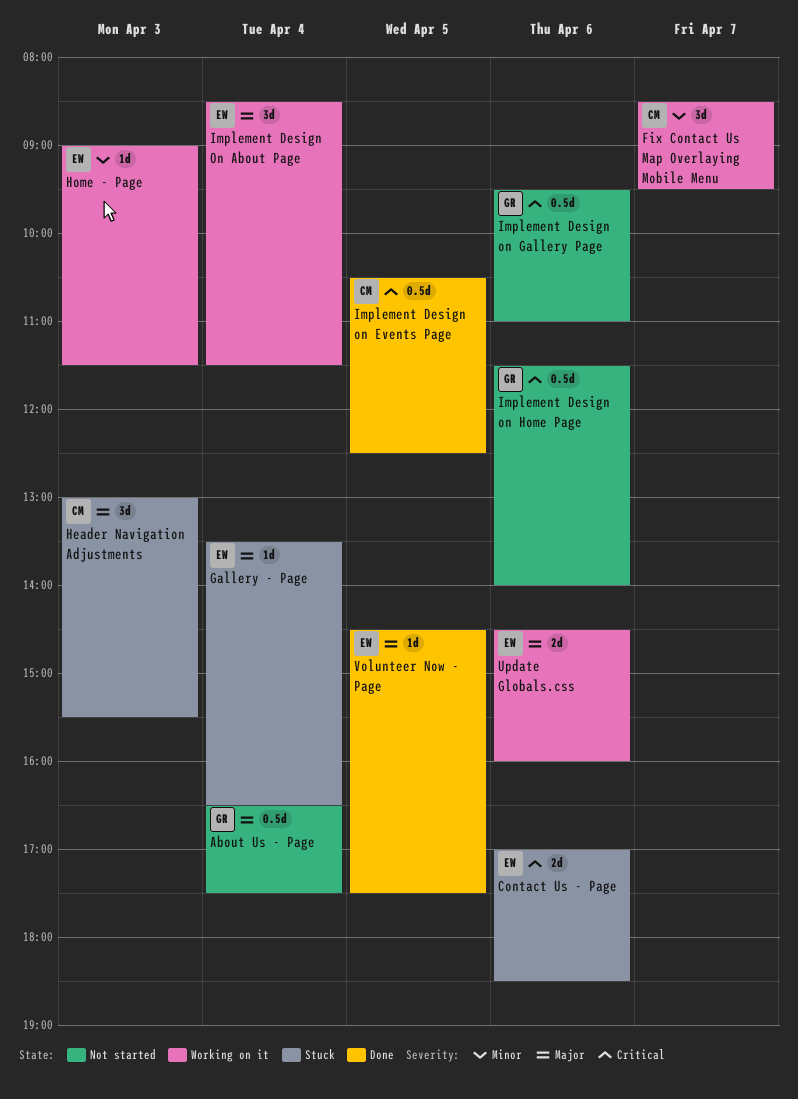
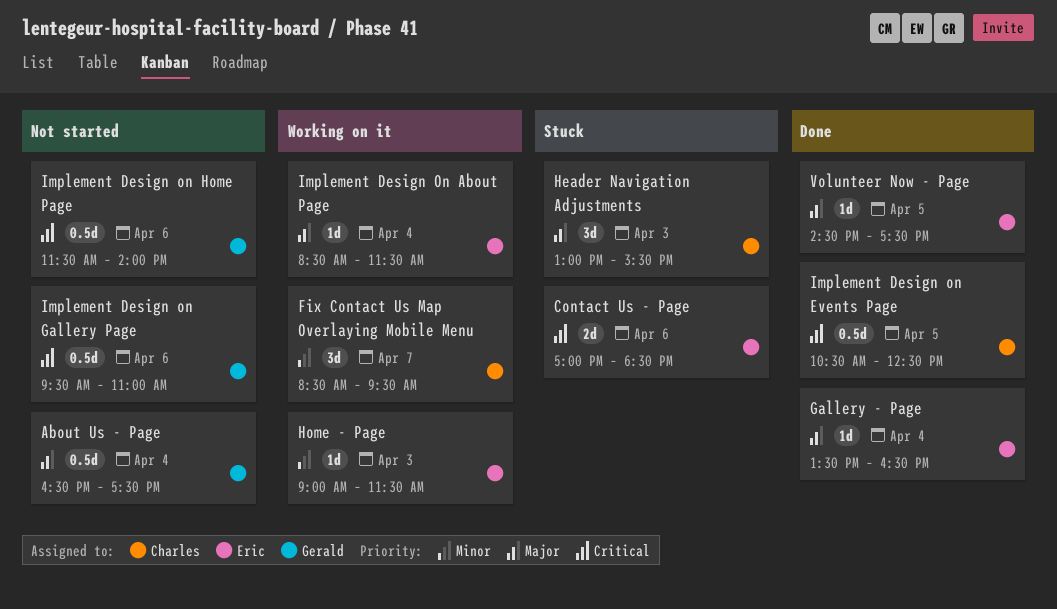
Gallery - Page, status: Stuck -> Done
Implement Design On About Page, estimate: 3d -> 1d
Update Globals.css: present -> none

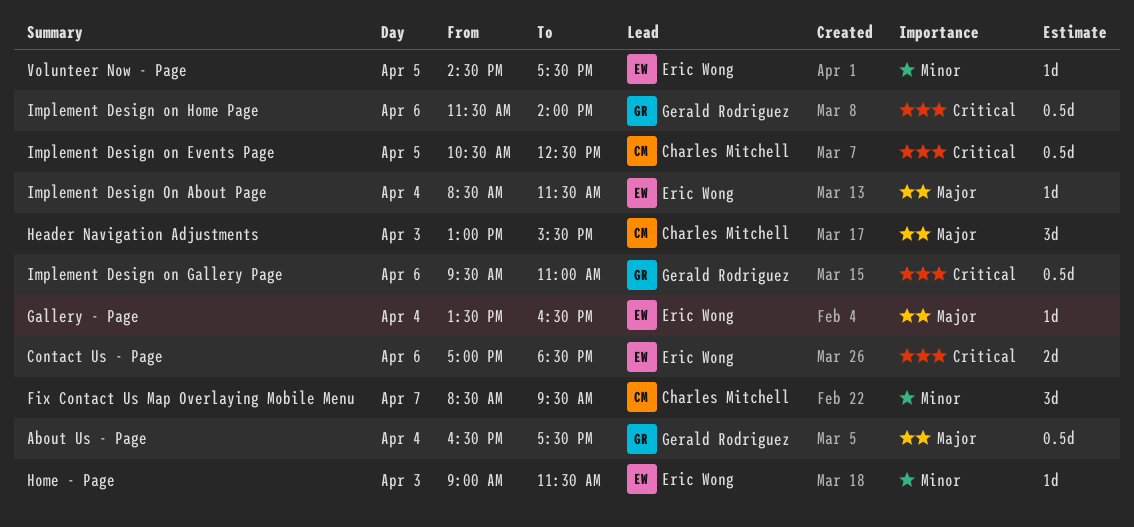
Volunteer Now - Page, priority: Major -> Minor

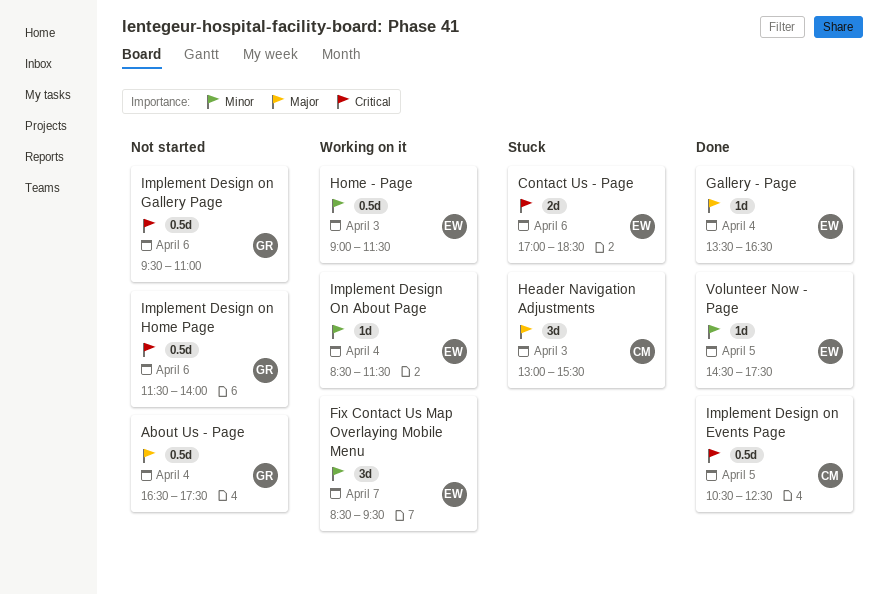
Fix Contact Us Map Overlaying Mobile Menu, owner: Charles Mitchell -> Eric Wong
Home - Page, estimate: 1d -> 0.5d
Implement Design On About Page, priority: Major -> Minor

